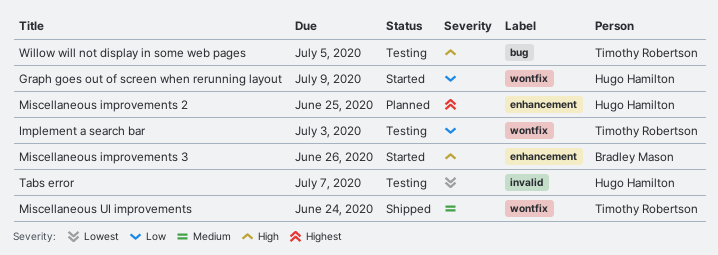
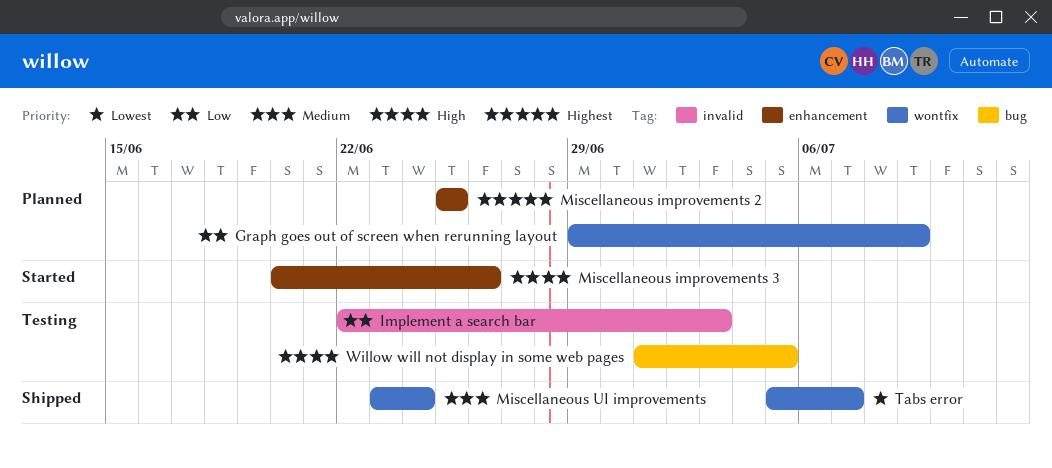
Graph goes out of screen when rerunning layout, status: Started -> Planned
Implement a search bar, label: wontfix -> invalid
Tabs error, status: Testing -> Shipped
Tabs error, label: invalid -> wontfix

